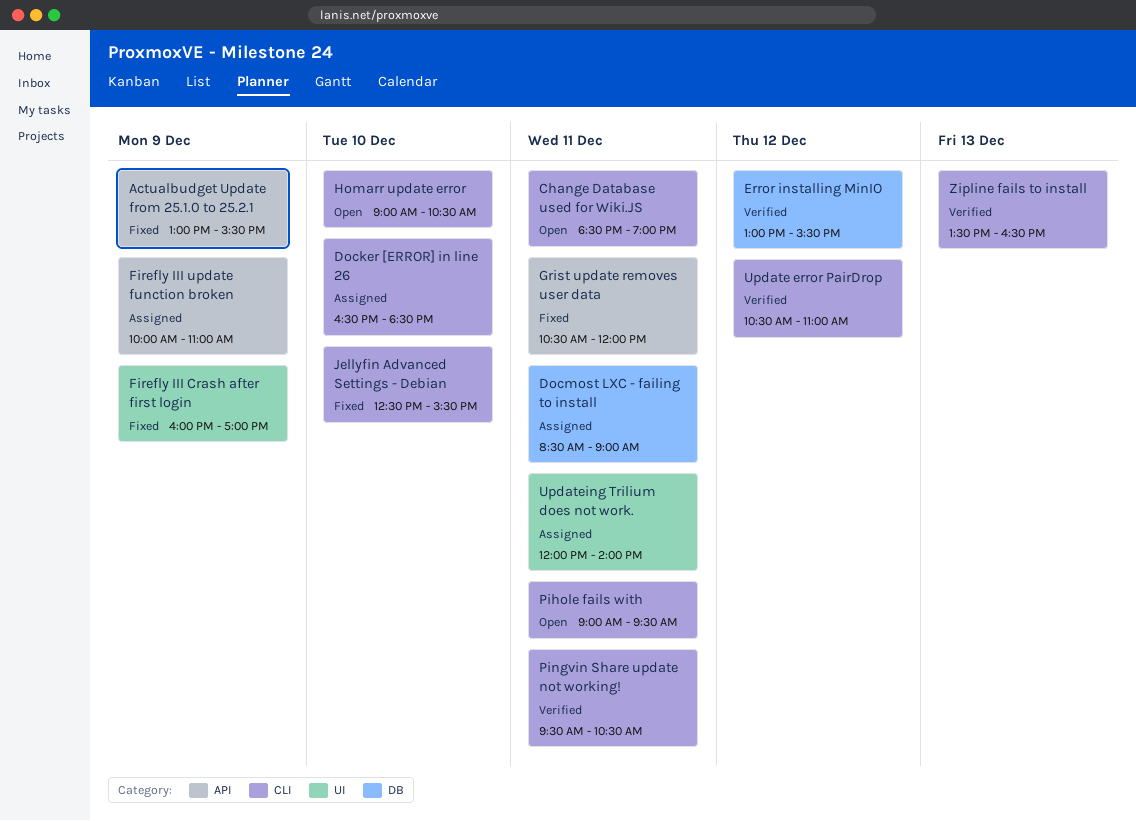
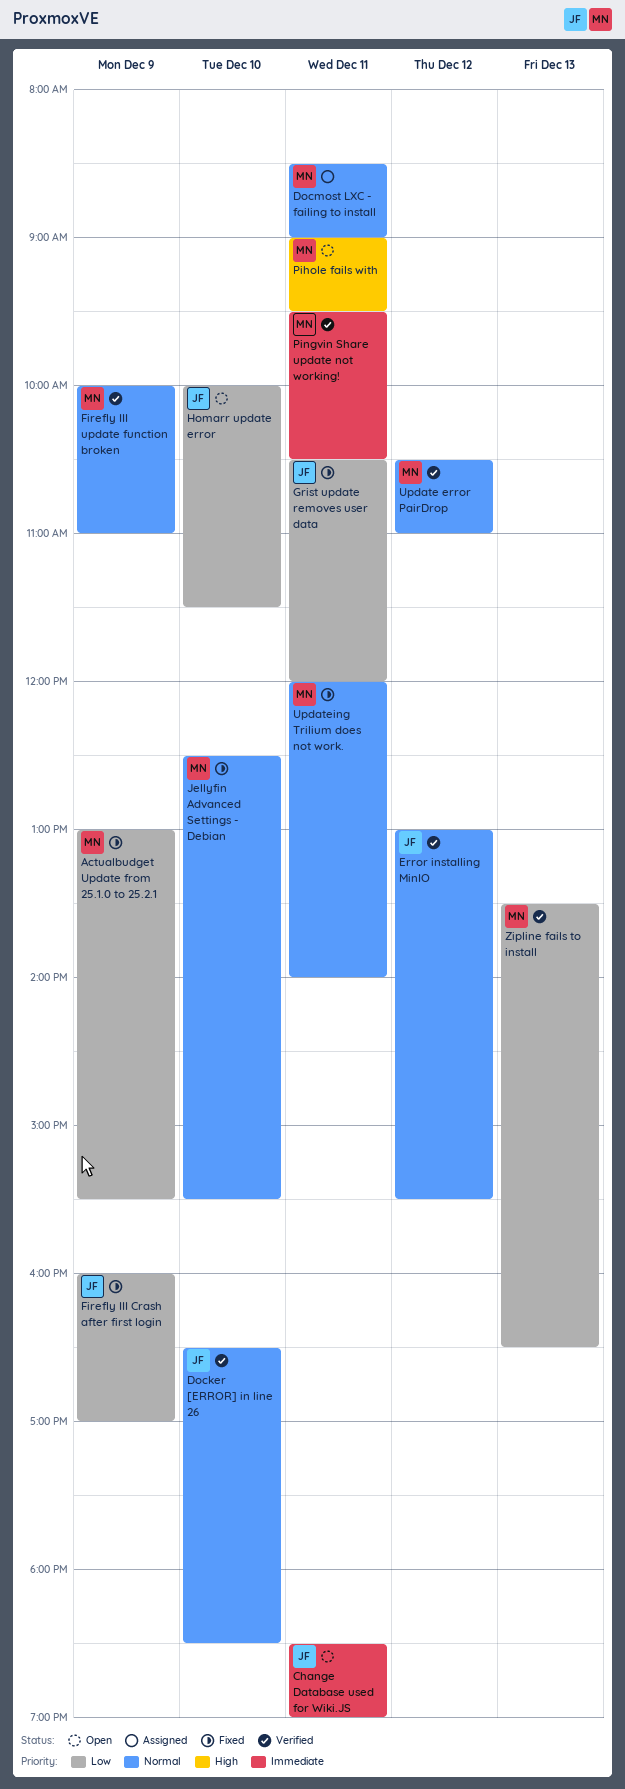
Docker [ERROR] in line 26, status: Assigned -> Verified
Firefly III update function broken, status: Assigned -> Verified
Homarr update error, begins: 09:00 -> 10:00
Homarr update error, ends: 10:30 -> 11:30
Updateing Trilium does not work., status: Assigned -> Fixed

